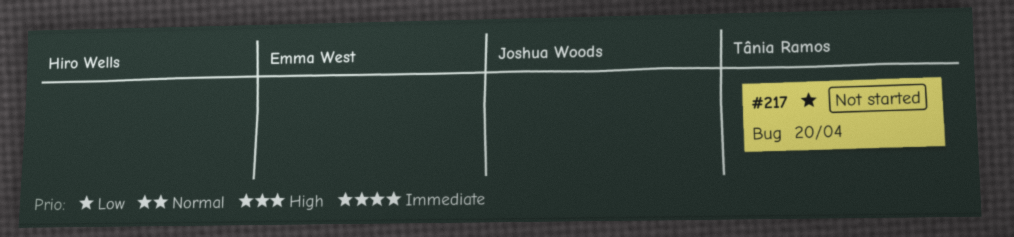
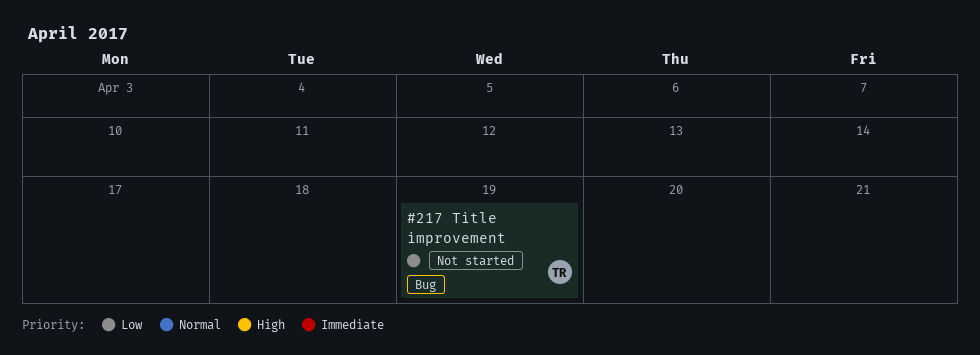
#217, due: Apr 20 -> Apr 19

